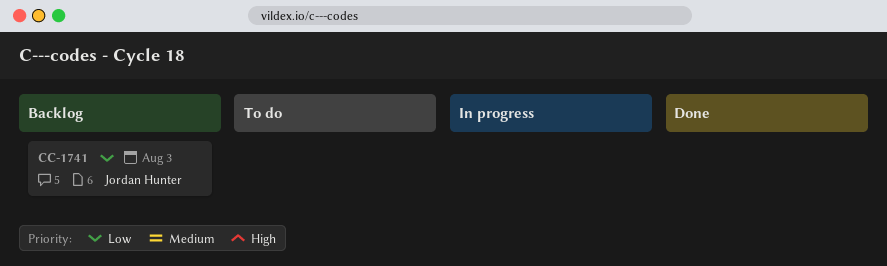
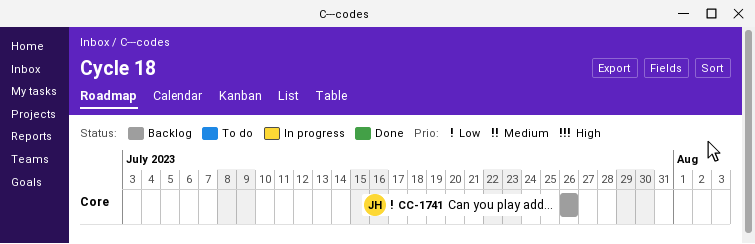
CC-1741, due: Aug 3 -> Jul 26

